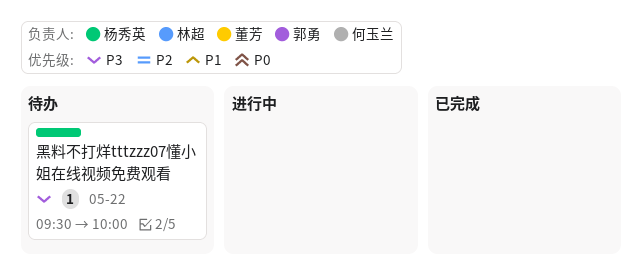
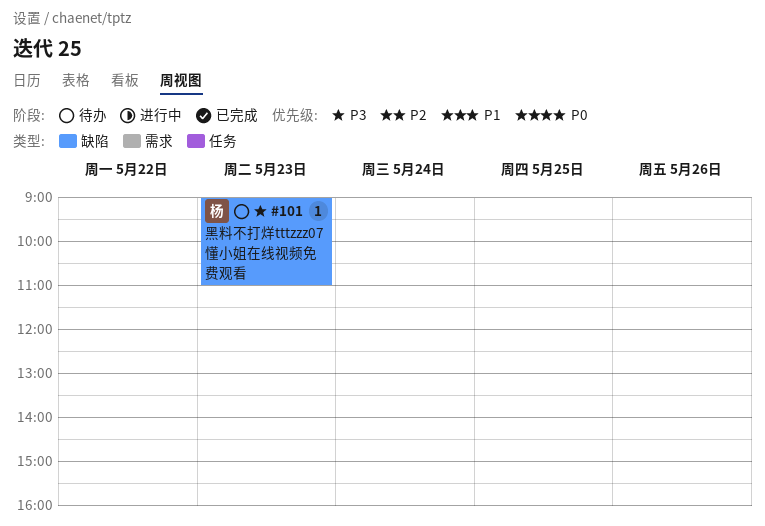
黑料不打烊tttzzz07懂小姐在线视频免费观看, day: May 22 -> May 23
黑料不打烊tttzzz07懂小姐在线视频免费观看, begins: 09:30 -> 09:00
黑料不打烊tttzzz07懂小姐在线视频免费观看, ends: 10:00 -> 11:00

